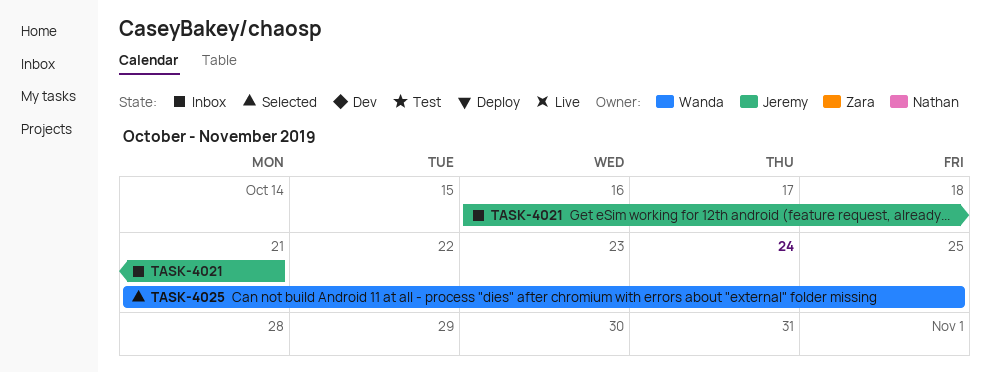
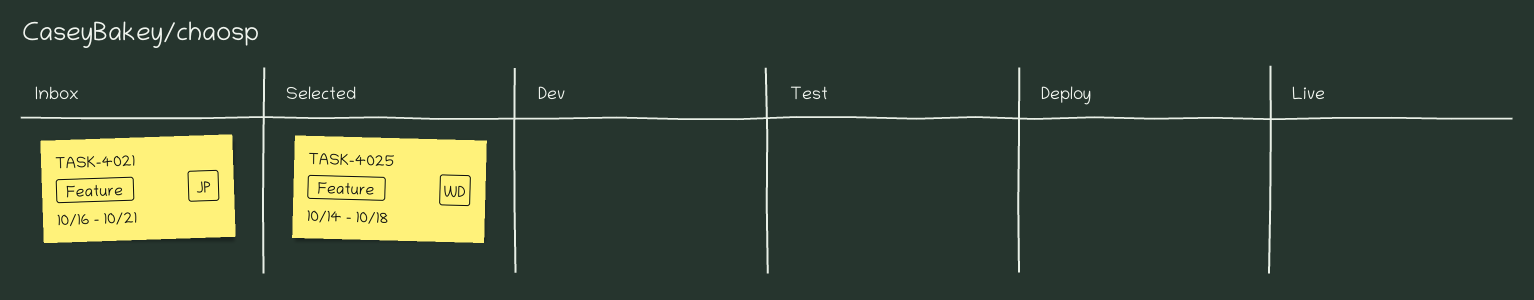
TASK-4025, start: Oct 21 -> Oct 14
TASK-4025, due: Oct 25 -> Oct 18

